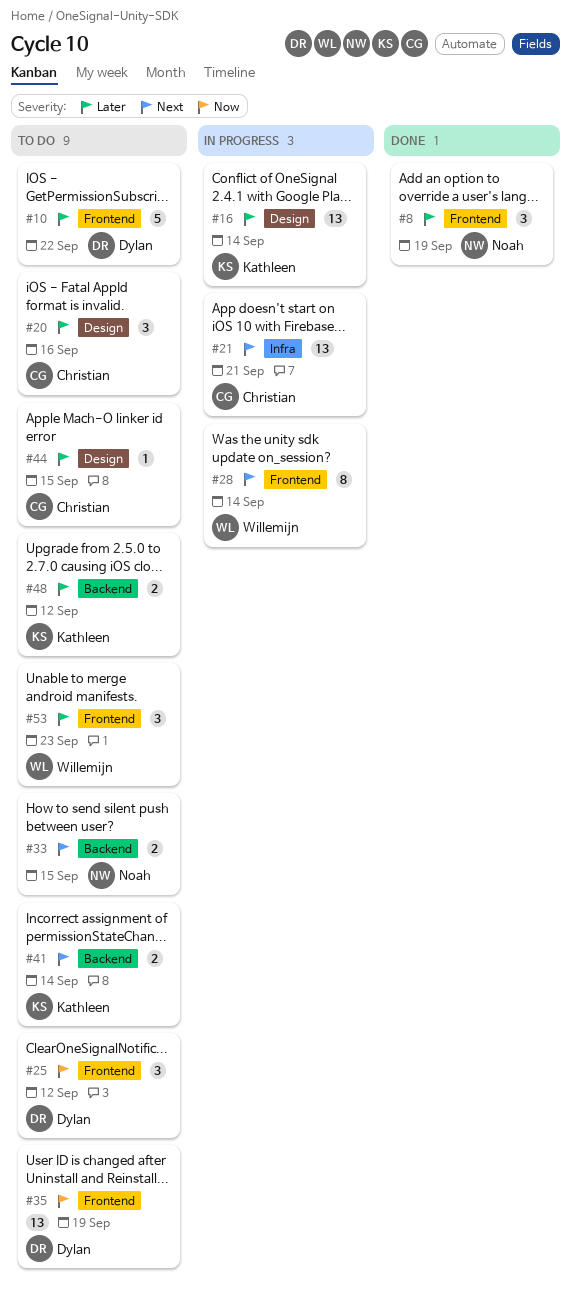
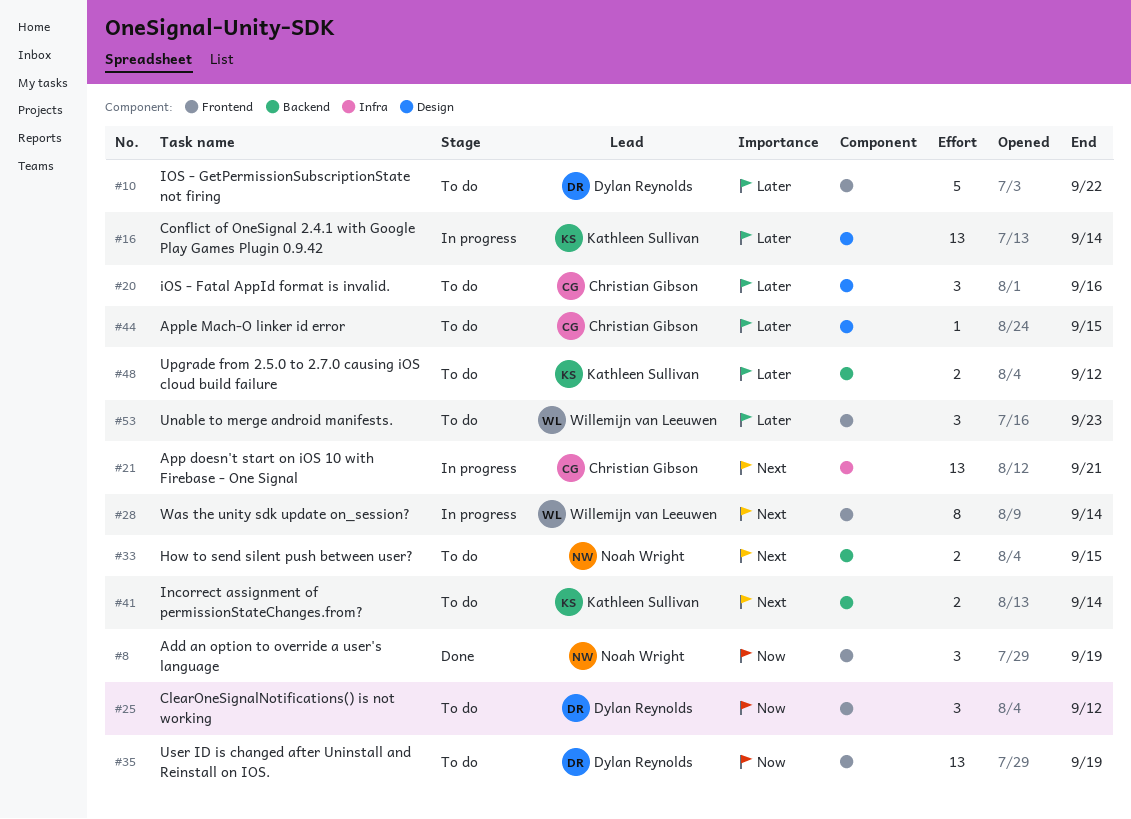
#8, priority: Later -> Now

